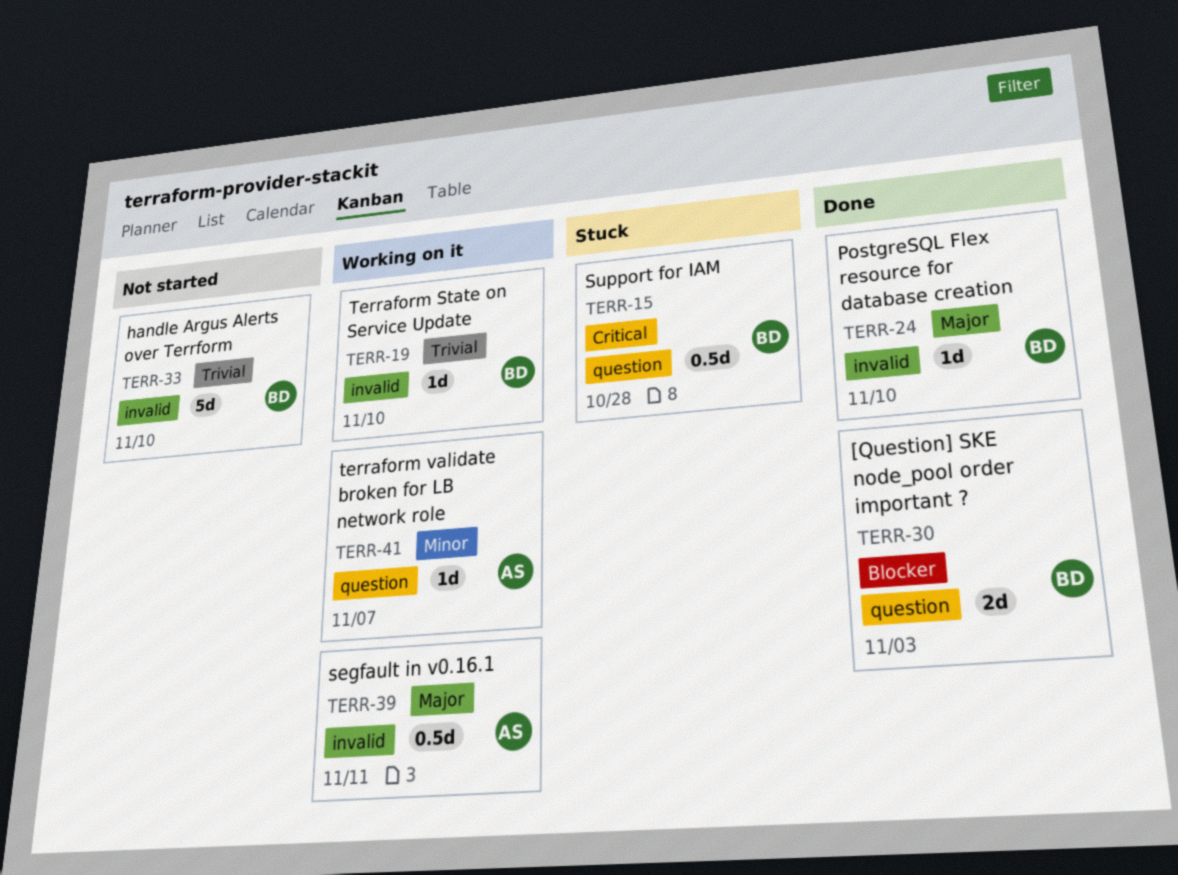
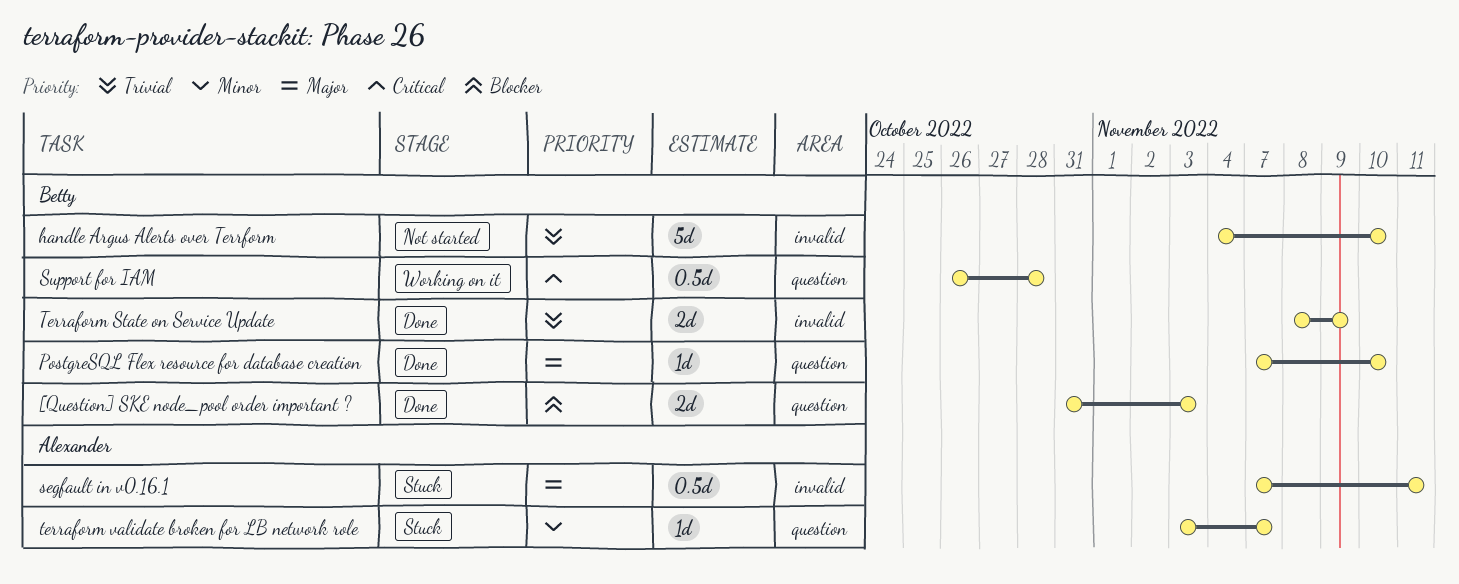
PostgreSQL Flex resource for database creation, label: invalid -> question
segfault in v0.16.1, status: Working on it -> Stuck
Support for IAM, status: Stuck -> Working on it
Terraform State on Service Update, status: Working on it -> Done
Terraform State on Service Update, estimate: 1d -> 2d
Terraform State on Service Update, due: Nov 10 -> Nov 9
terraform validate broken for LB network role, status: Working on it -> Stuck

